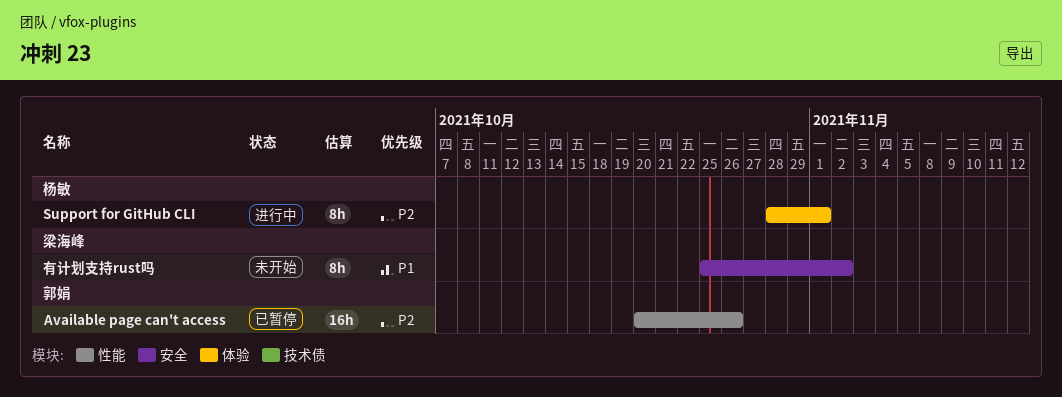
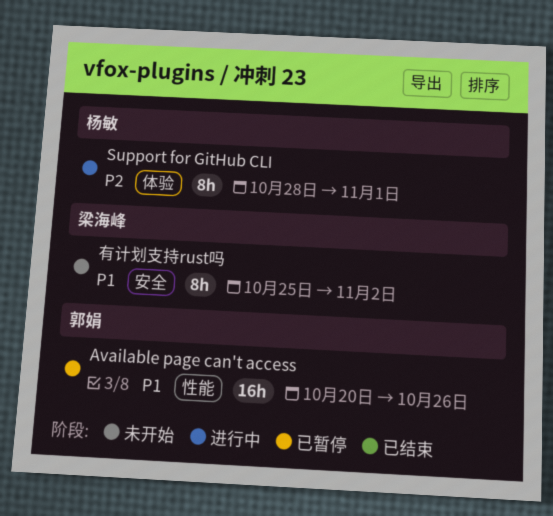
Available page can't access, priority: P2 -> P1

